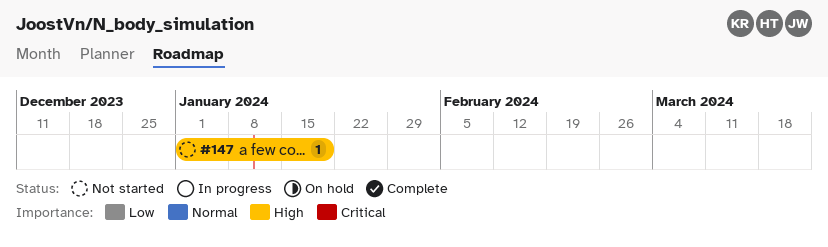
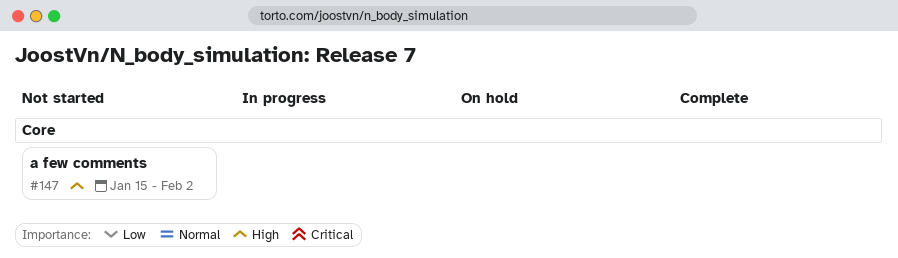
#147, start: Jan 1 -> Jan 15
#147, due: Jan 19 -> Feb 2

